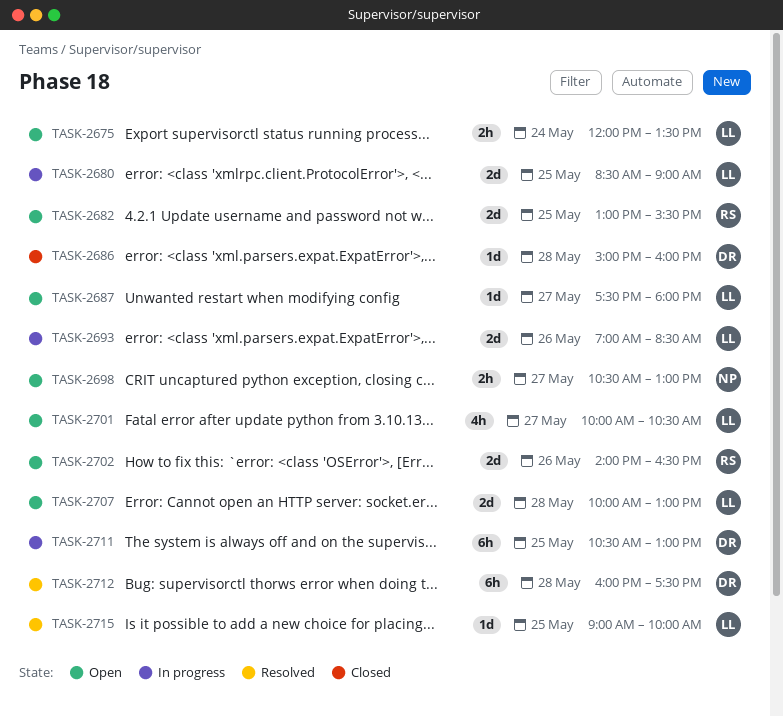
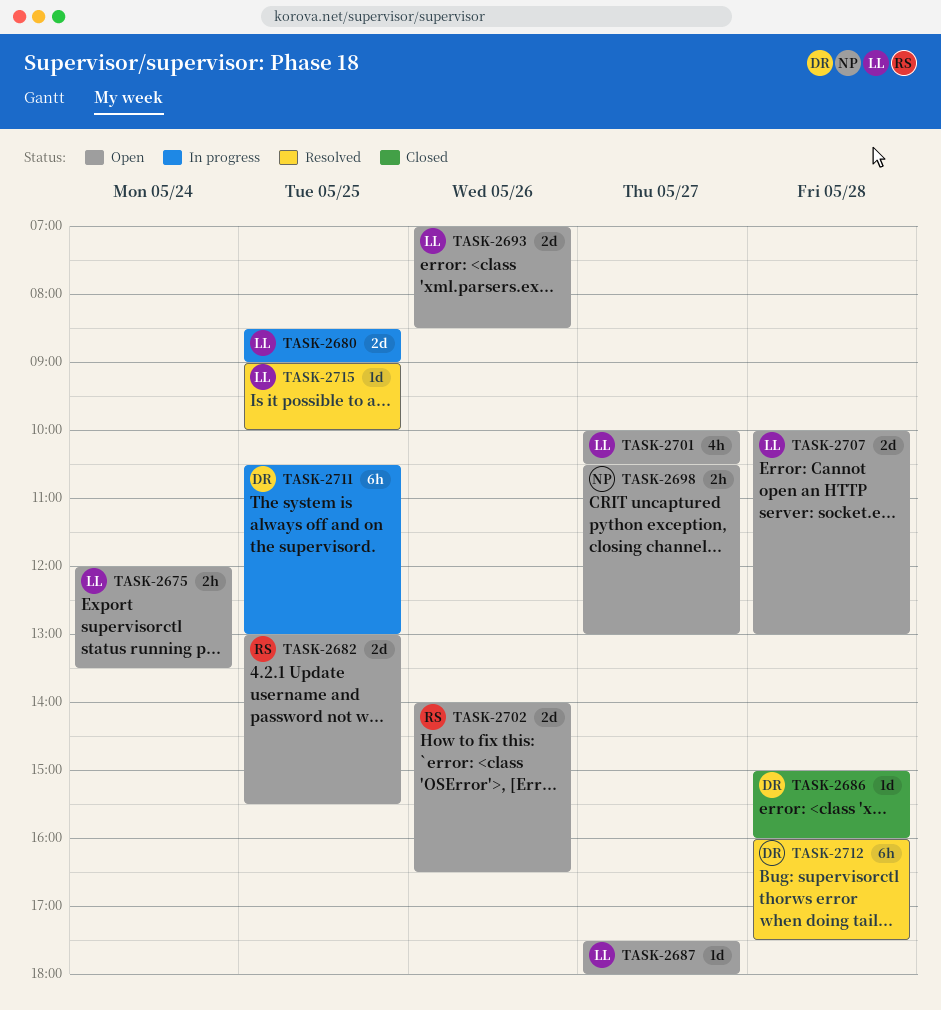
TASK-2693, status: In progress -> Open

